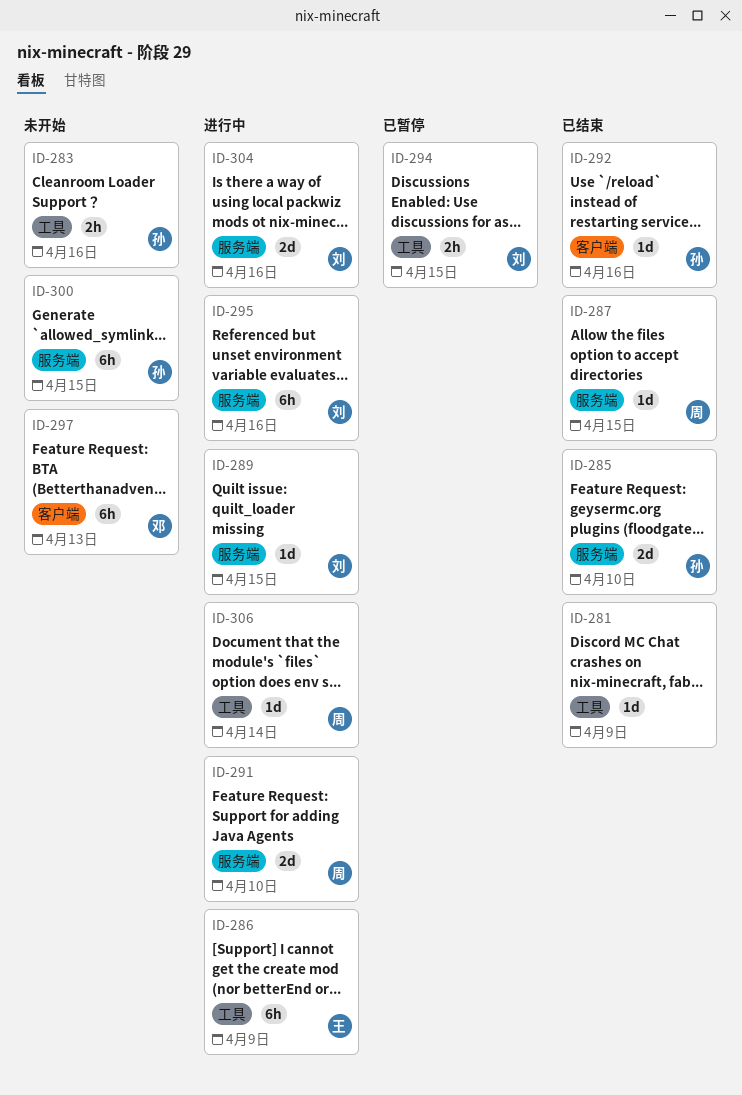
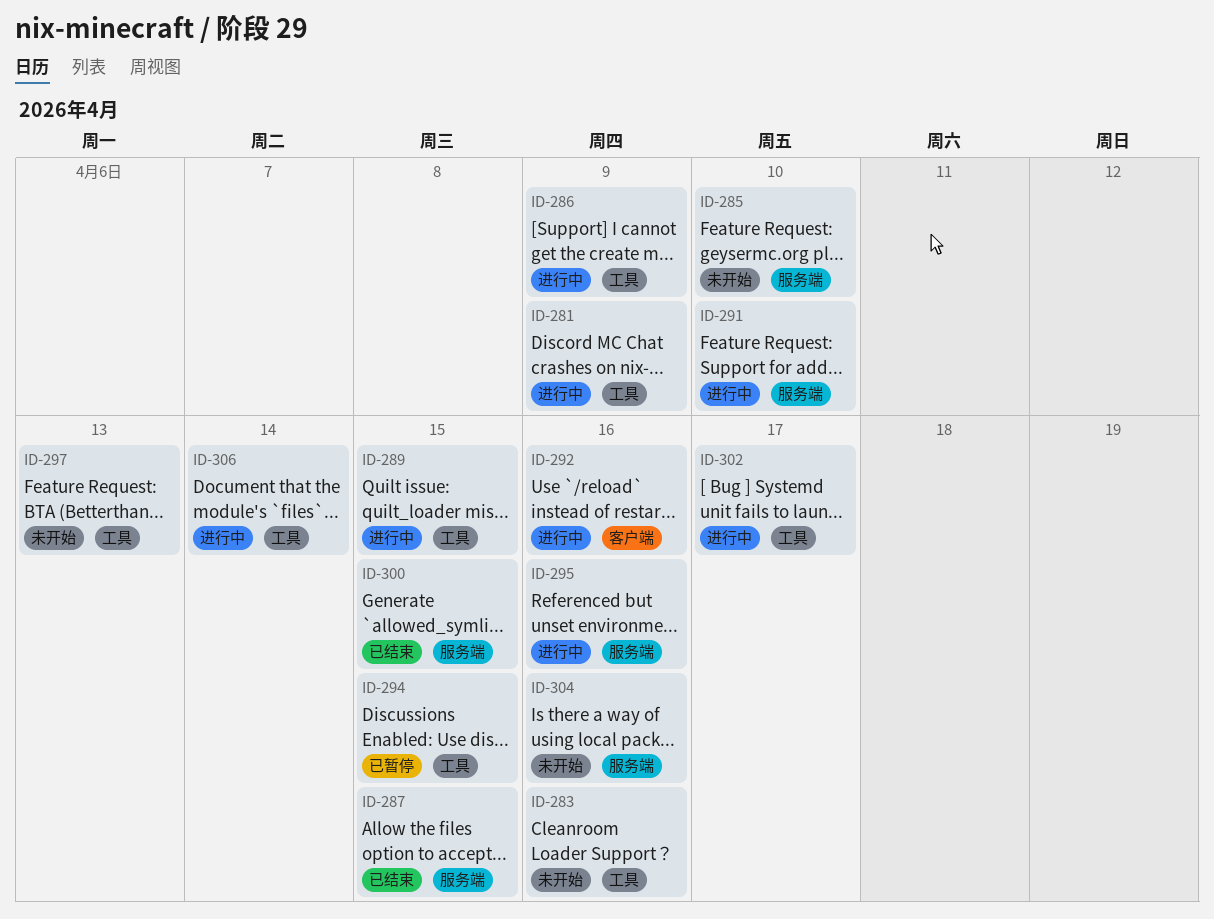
ID-281, status: 已结束 -> 进行中
ID-285, status: 已结束 -> 未开始
ID-289, label: 服务端 -> 工具
ID-292, status: 已结束 -> 进行中
ID-297, label: 客户端 -> 工具
ID-300, status: 未开始 -> 已结束
ID-302: none -> present
ID-304, status: 进行中 -> 未开始

